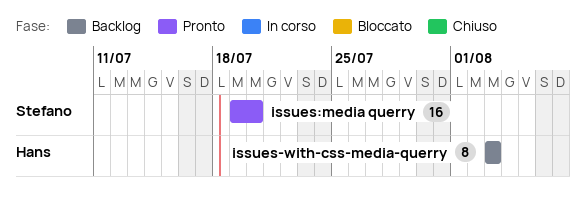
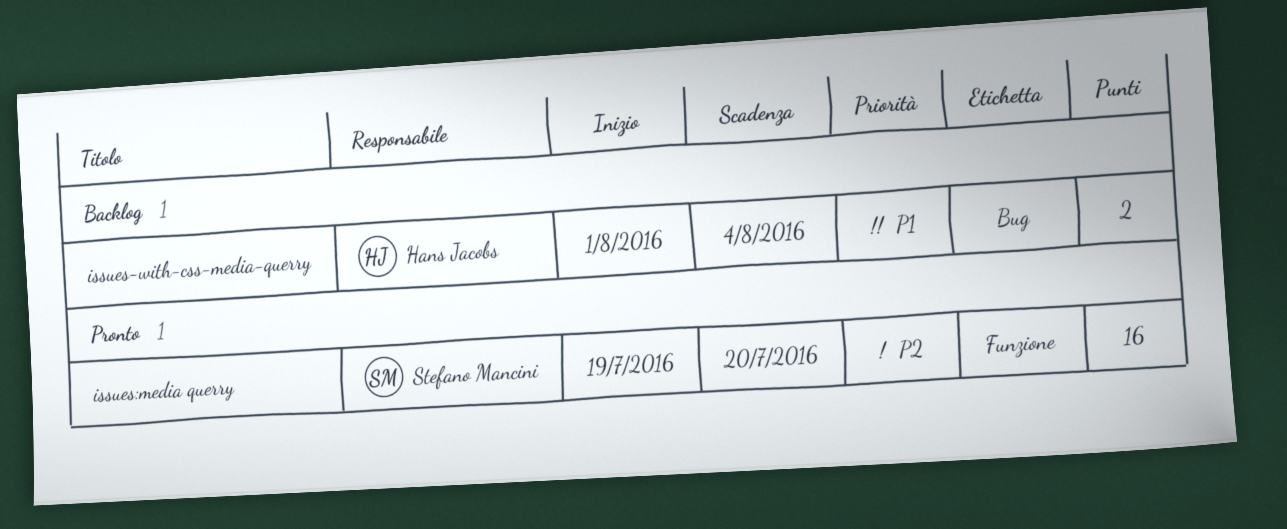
issues-with-css-media-querry, estimate: 8 -> 2
issues-with-css-media-querry, start: Aug 3 -> Aug 1
issues-with-css-media-querry, due: Aug 3 -> Aug 4

